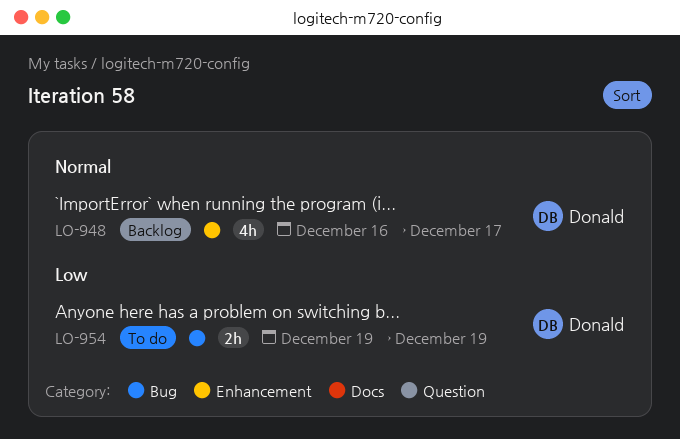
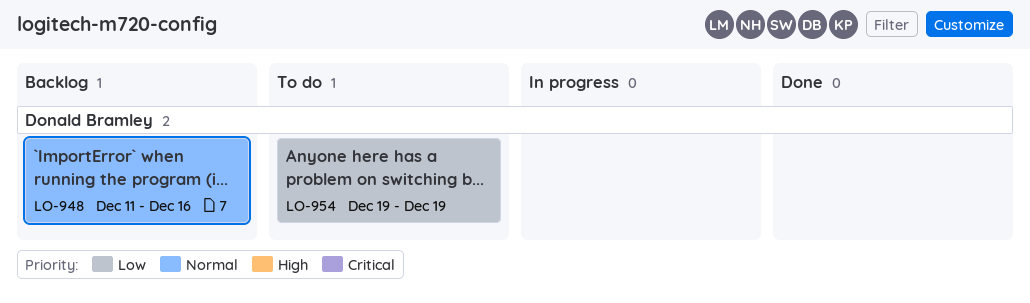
LO-948, start: Dec 16 -> Dec 11
LO-948, due: Dec 17 -> Dec 16

